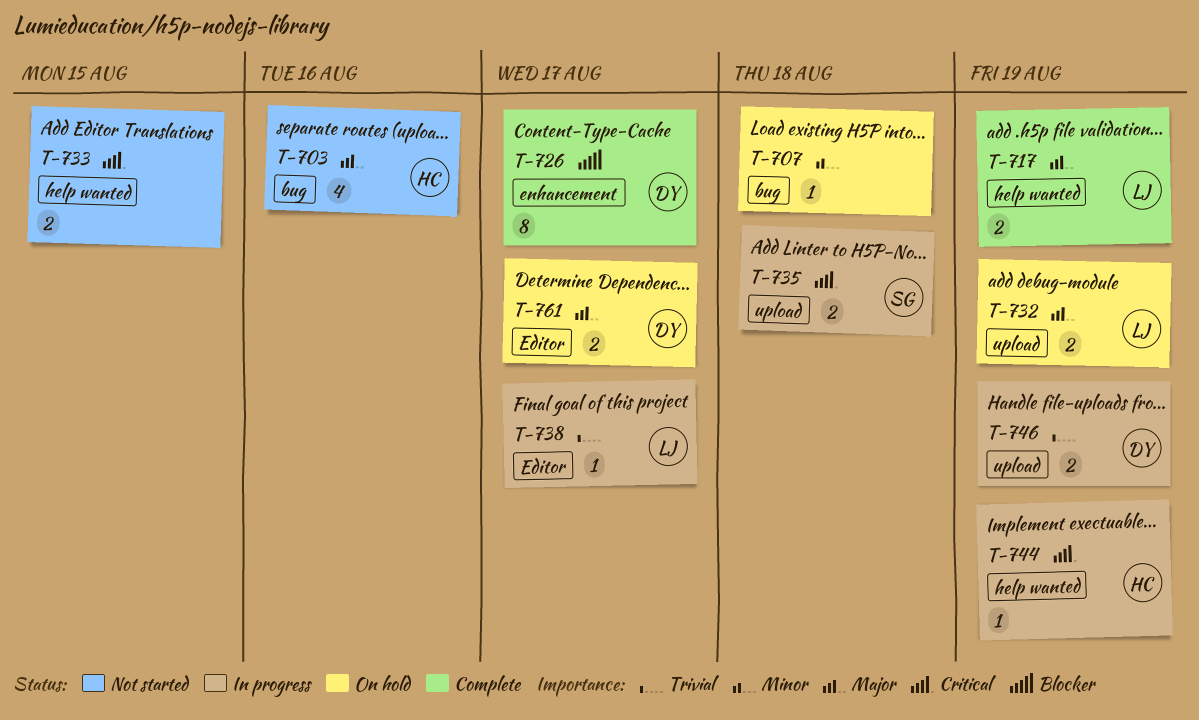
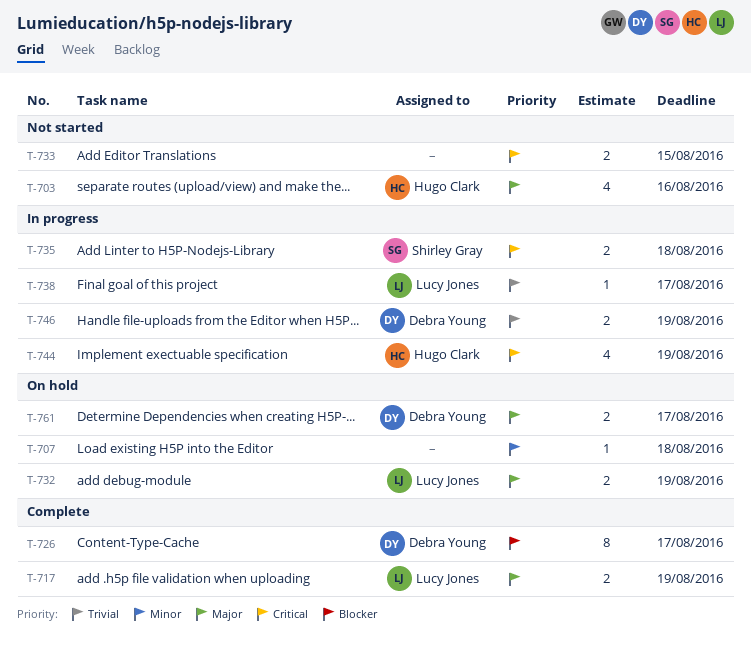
T-744, estimate: 1 -> 4

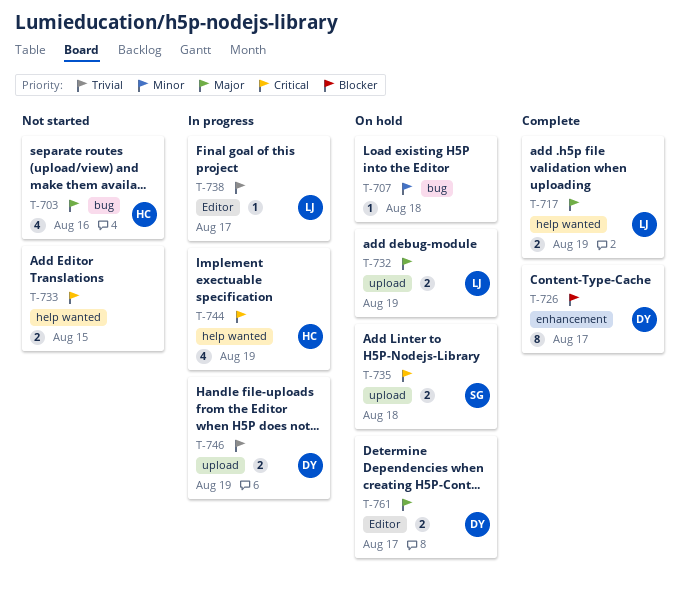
T-735, status: In progress -> On hold

